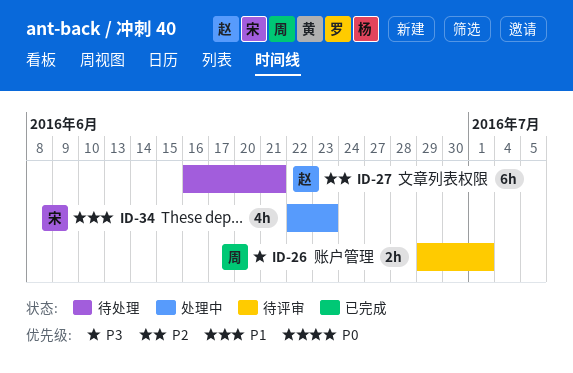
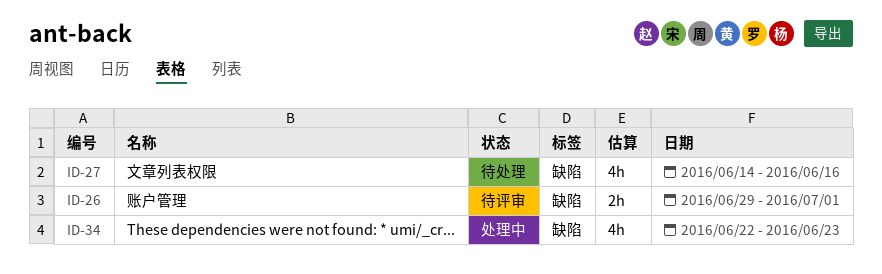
ID-27, estimate: 6h -> 4h
ID-27, start: Jun 16 -> Jun 14
ID-27, due: Jun 21 -> Jun 16

